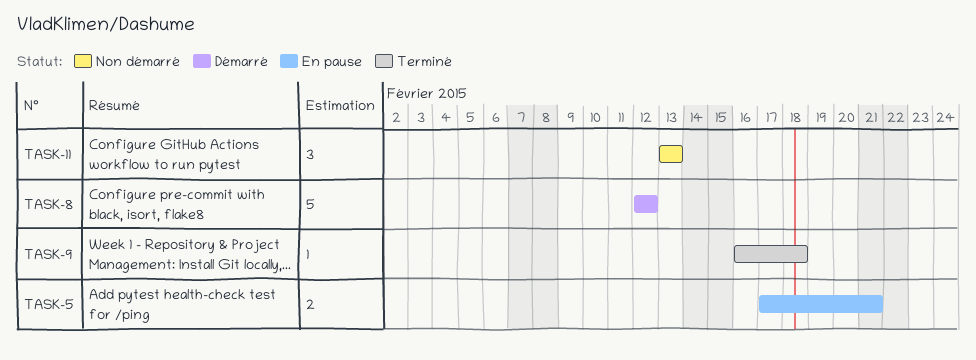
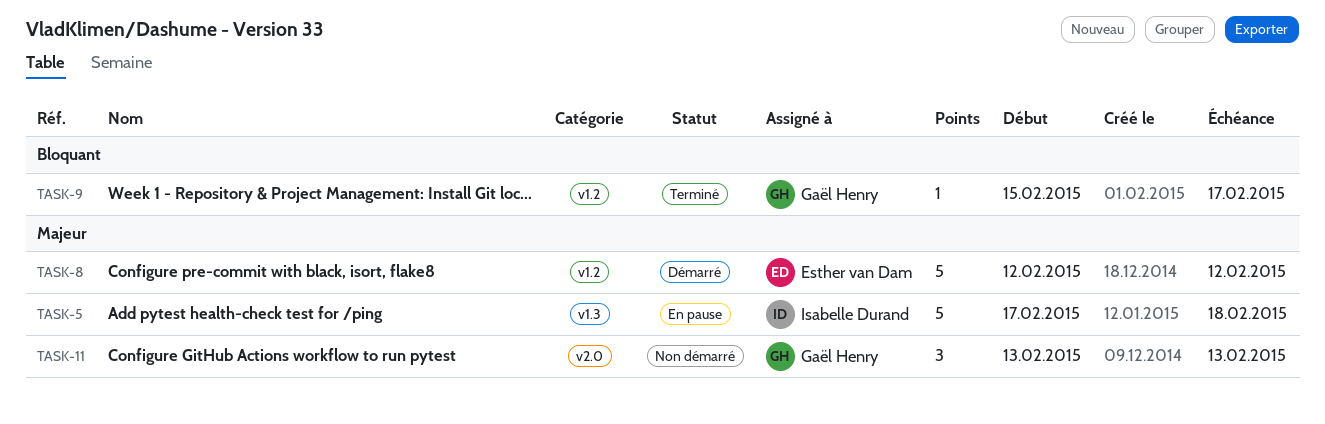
TASK-5, estimate: 2 -> 5
TASK-5, due: Feb 21 -> Feb 18
TASK-9, start: Feb 16 -> Feb 15
TASK-9, due: Feb 18 -> Feb 17

